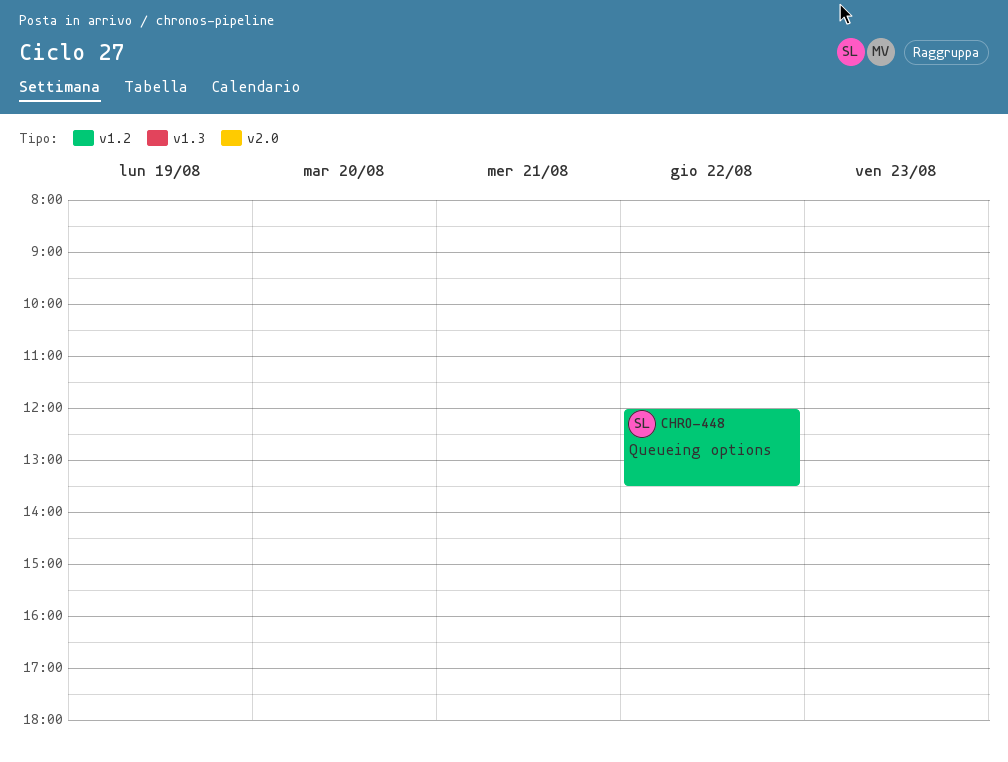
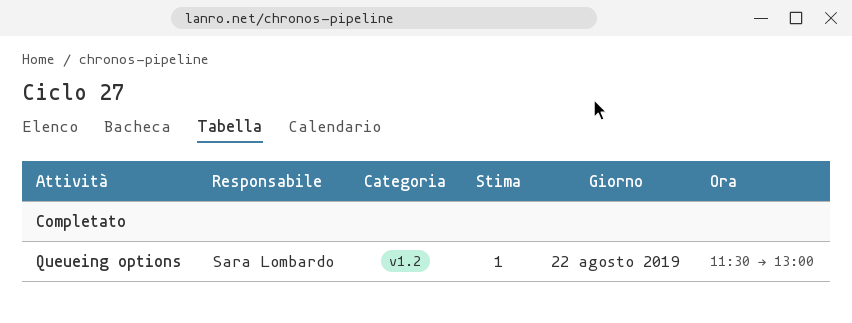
Queueing options, begins: 12:00 -> 11:30
Queueing options, ends: 13:30 -> 13:00

